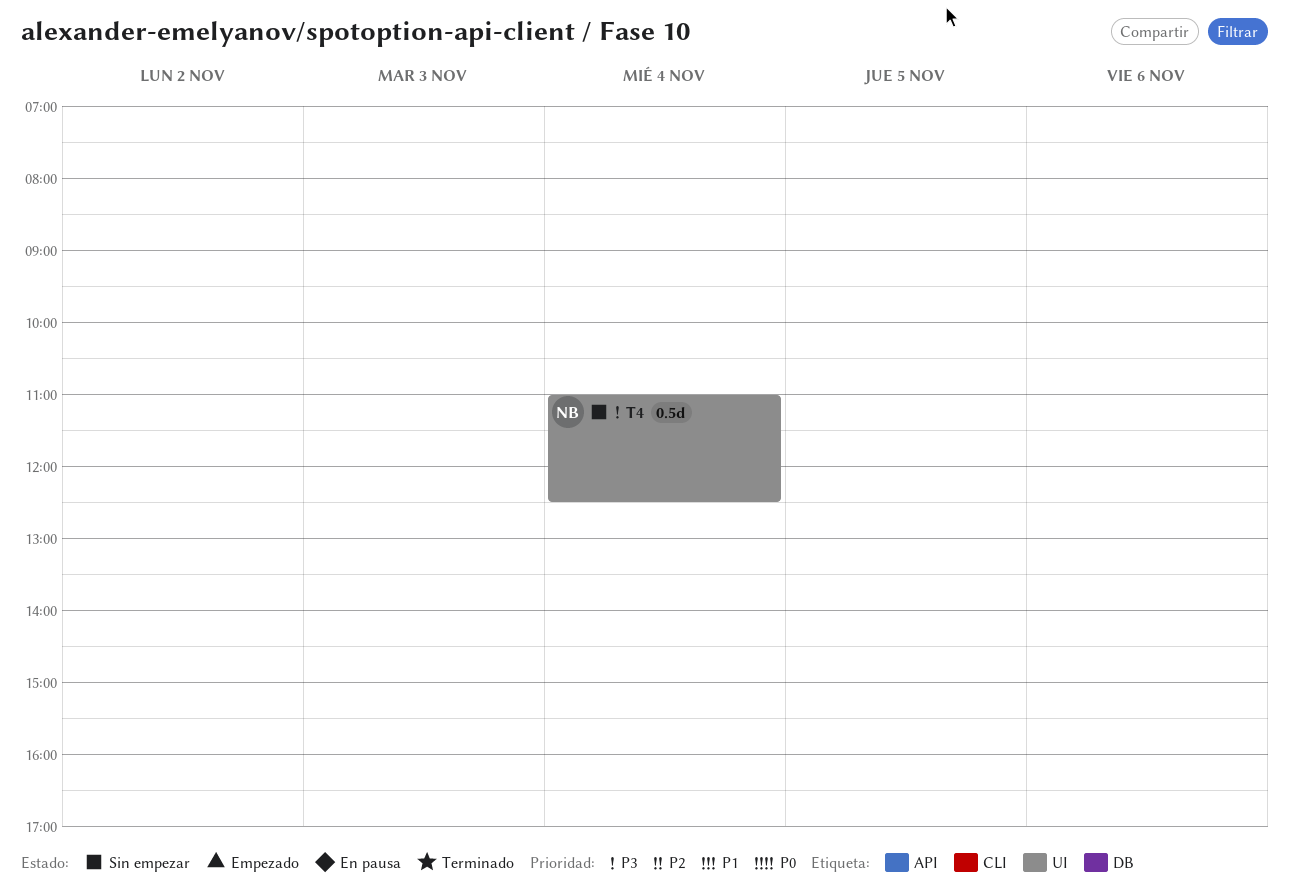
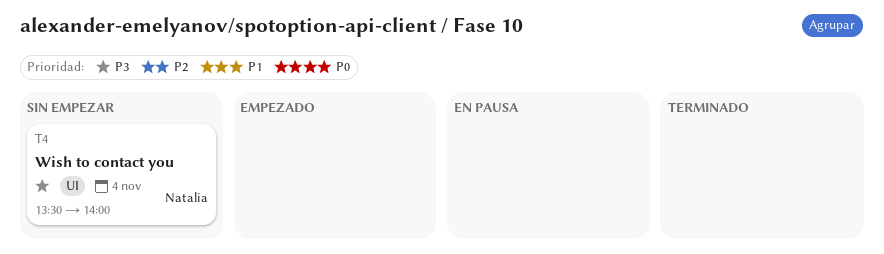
T4, begins: 11:00 -> 13:30
T4, ends: 12:30 -> 14:00

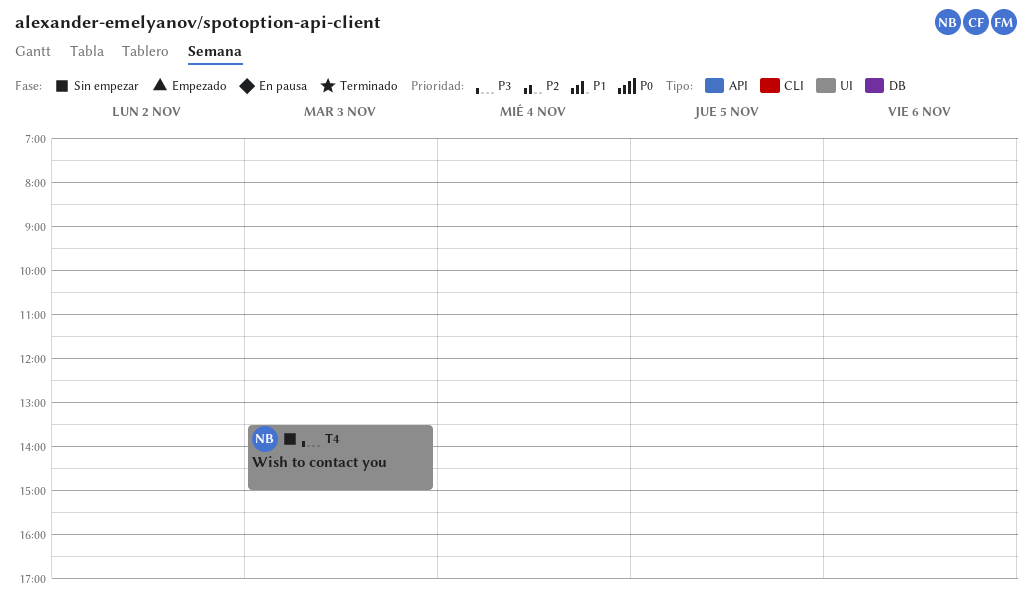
T4, day: Nov 4 -> Nov 3
T4, ends: 14:00 -> 15:00

